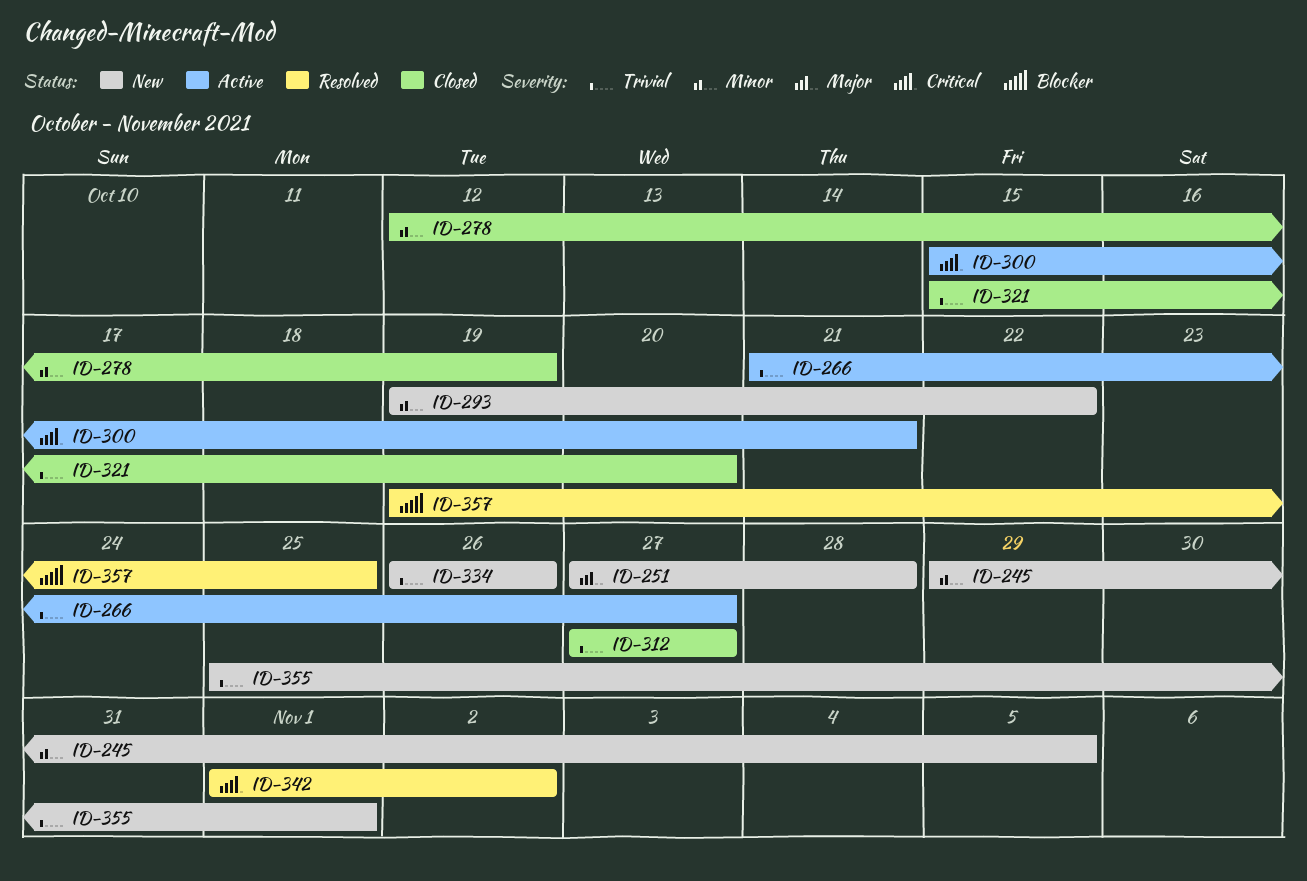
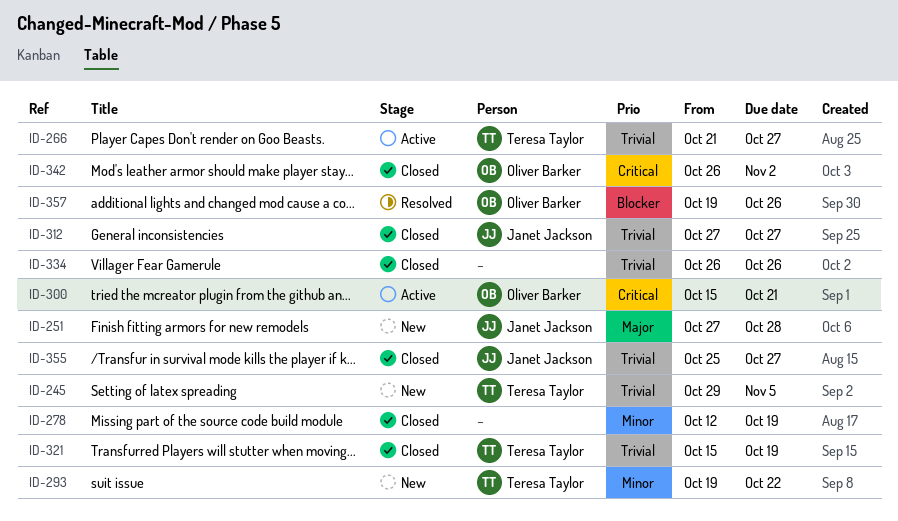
ID-245, priority: Minor -> Trivial
ID-321, due: Oct 20 -> Oct 19
ID-334, status: New -> Closed
ID-342, status: Resolved -> Closed
ID-342, start: Nov 1 -> Oct 26
ID-355, status: New -> Closed
ID-355, due: Nov 1 -> Oct 27
ID-357, due: Oct 25 -> Oct 26

